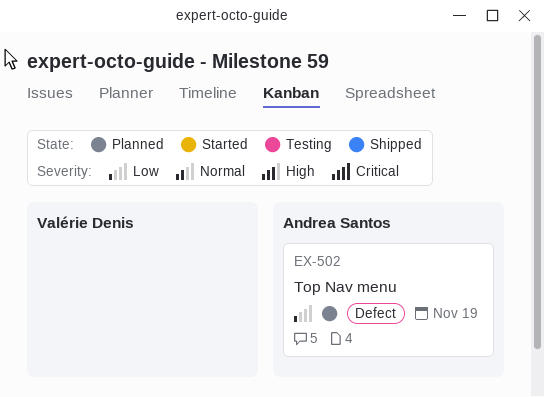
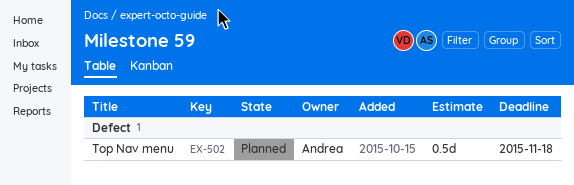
EX-502, due: Nov 19 -> Nov 18

